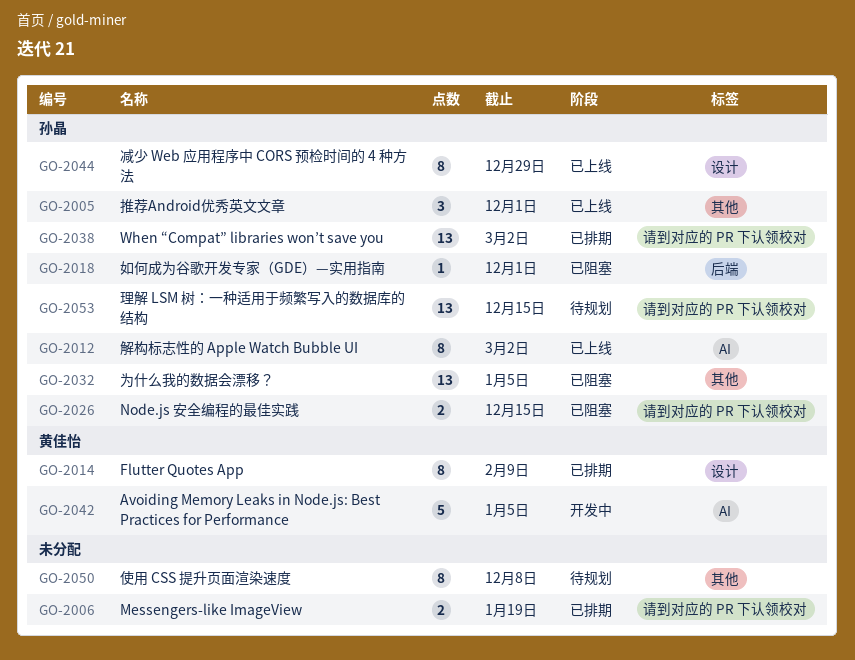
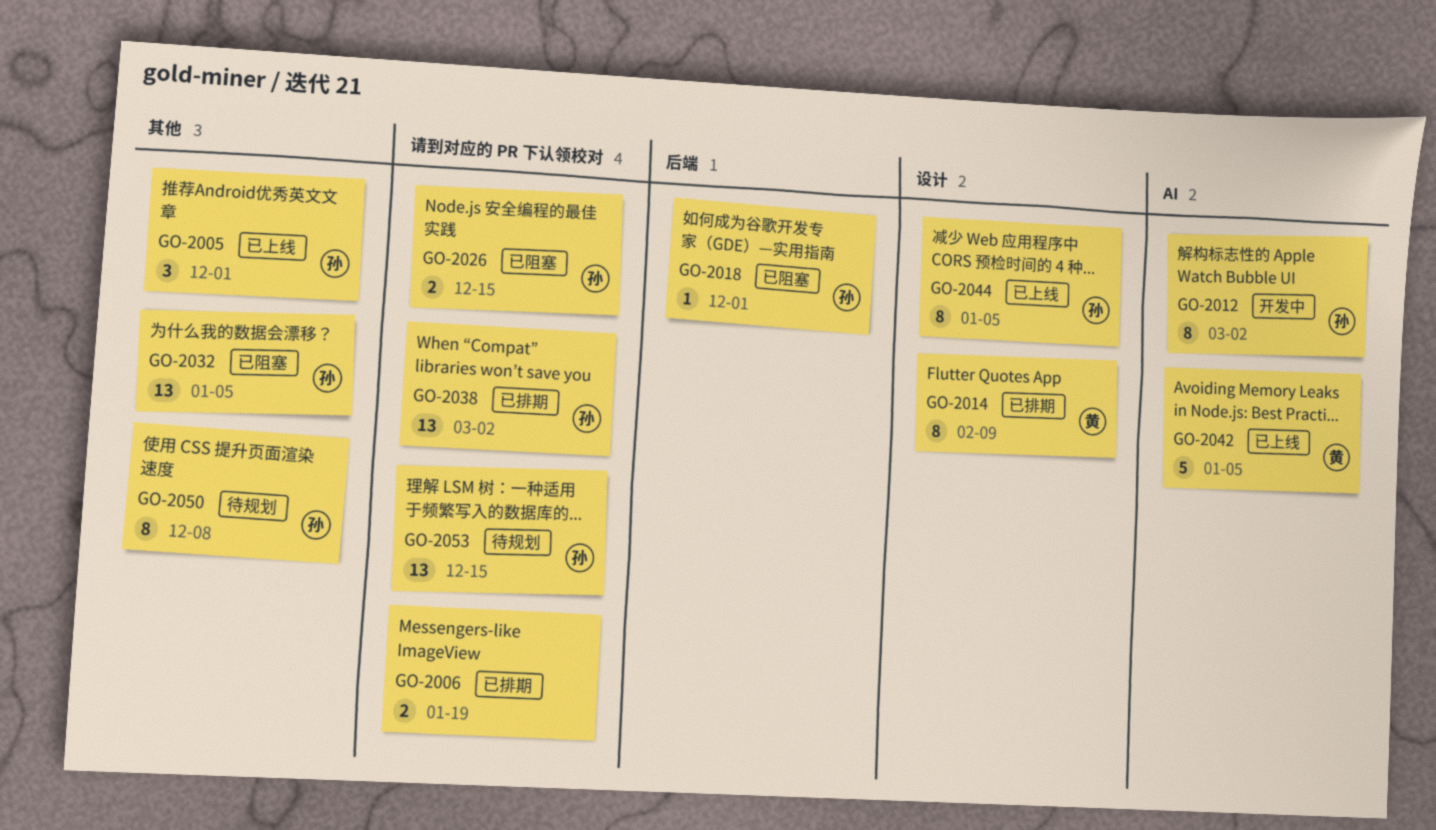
GO-2012, status: 已上线 -> 开发中
GO-2042, status: 开发中 -> 已上线
GO-2044, due: Dec 29 -> Jan 5
GO-2050, owner: none -> 孙晶

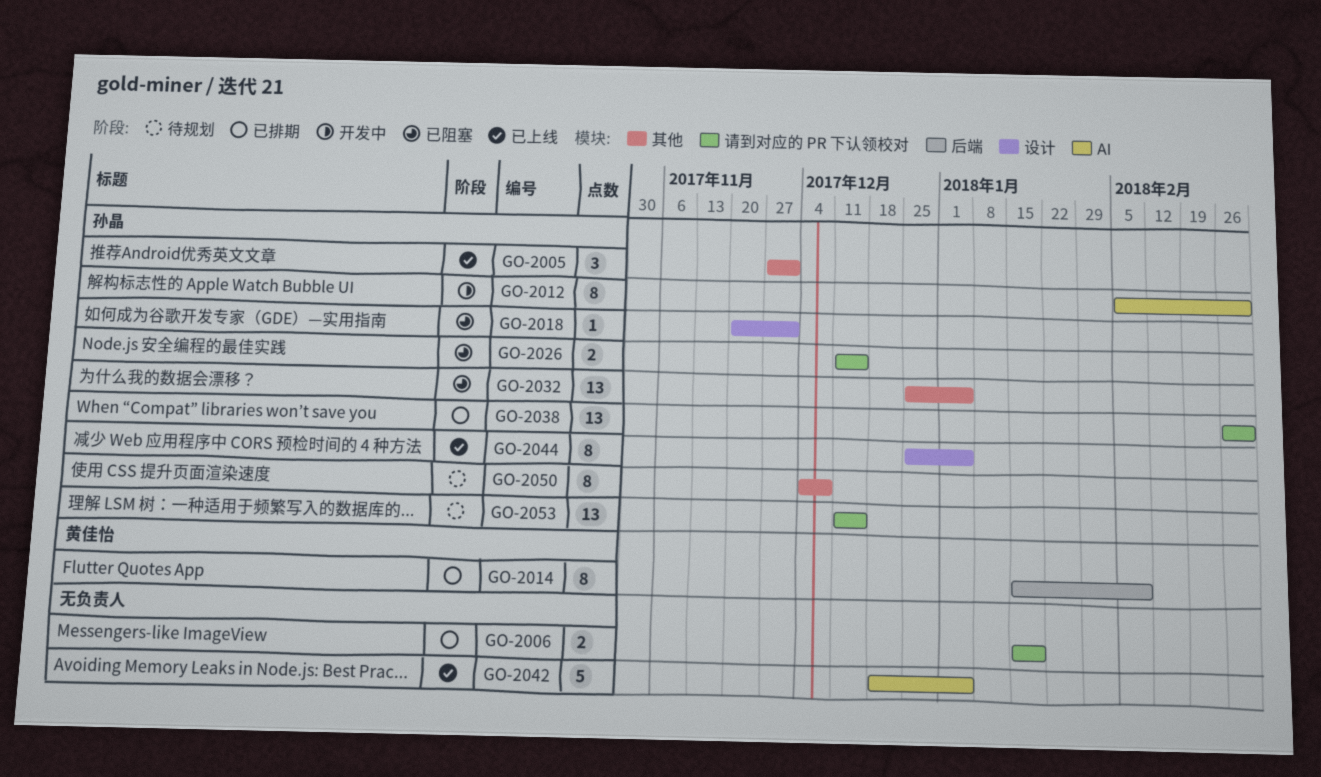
GO-2014, label: 设计 -> 后端
GO-2018, label: 后端 -> 设计
GO-2042, owner: 黄佳怡 -> none

